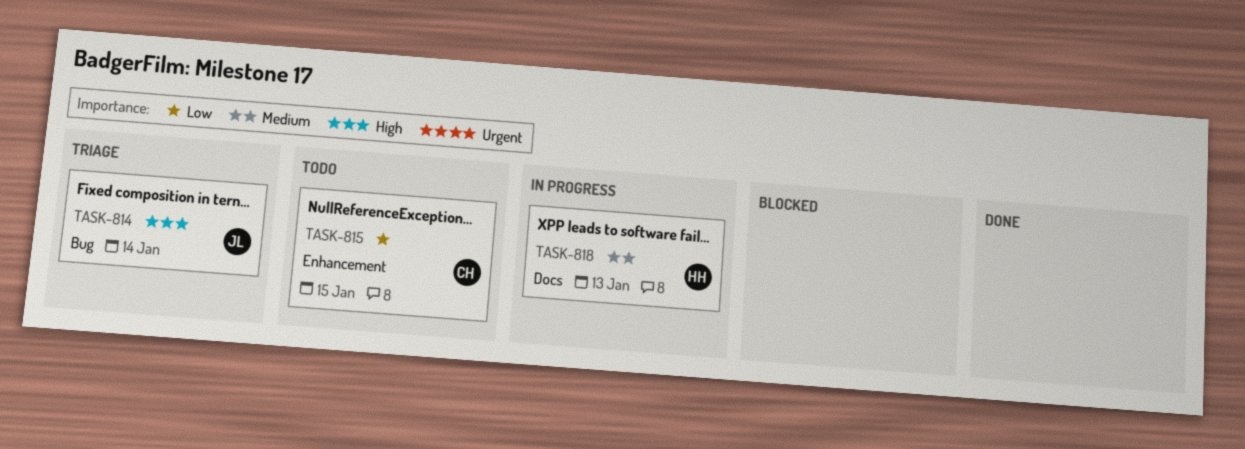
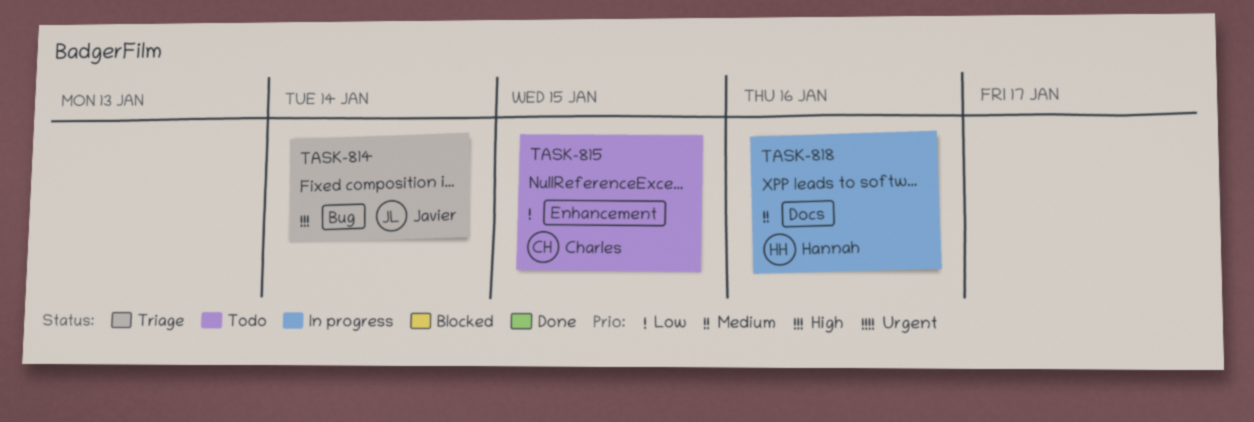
TASK-818, due: Jan 13 -> Jan 16

